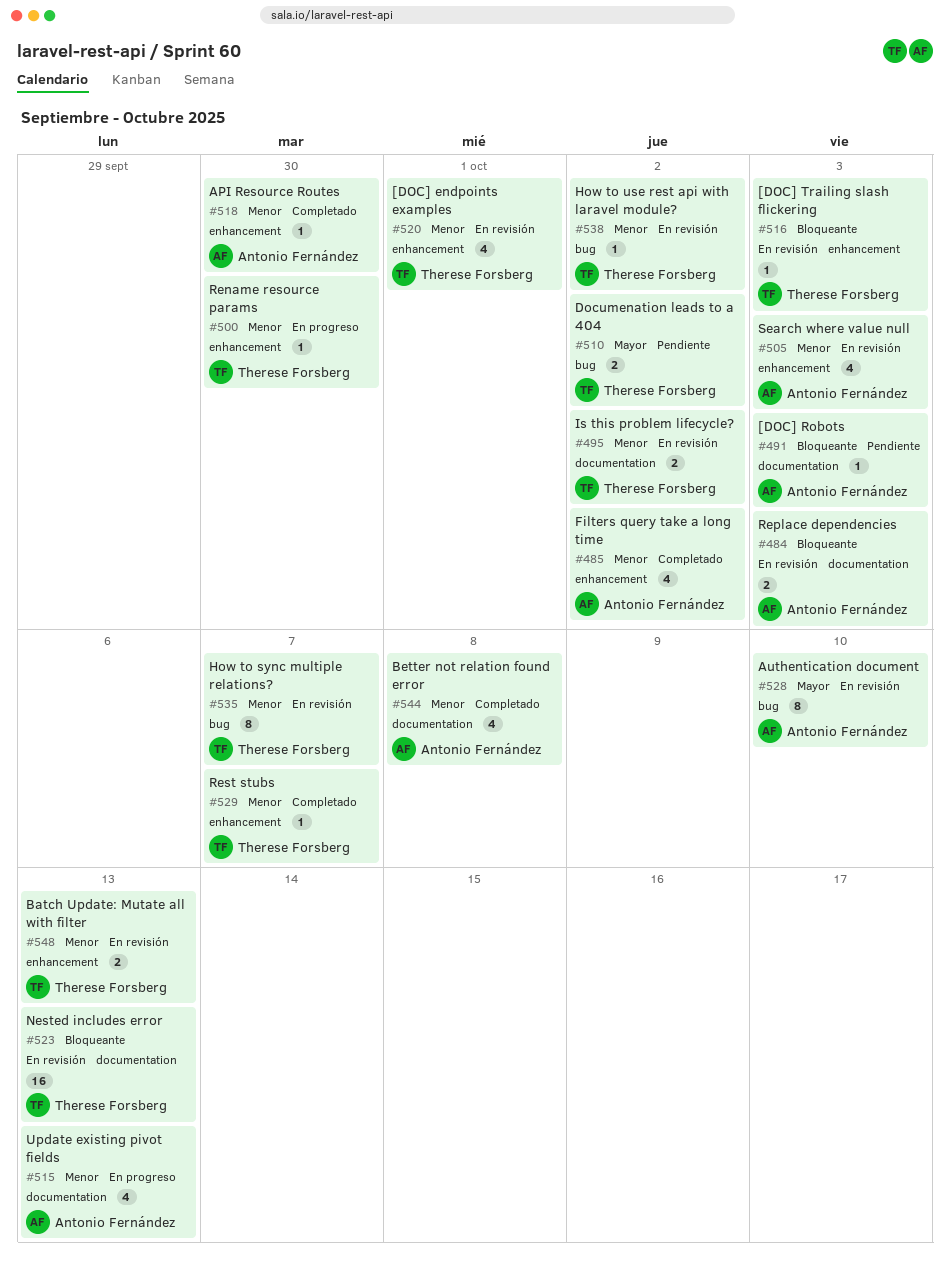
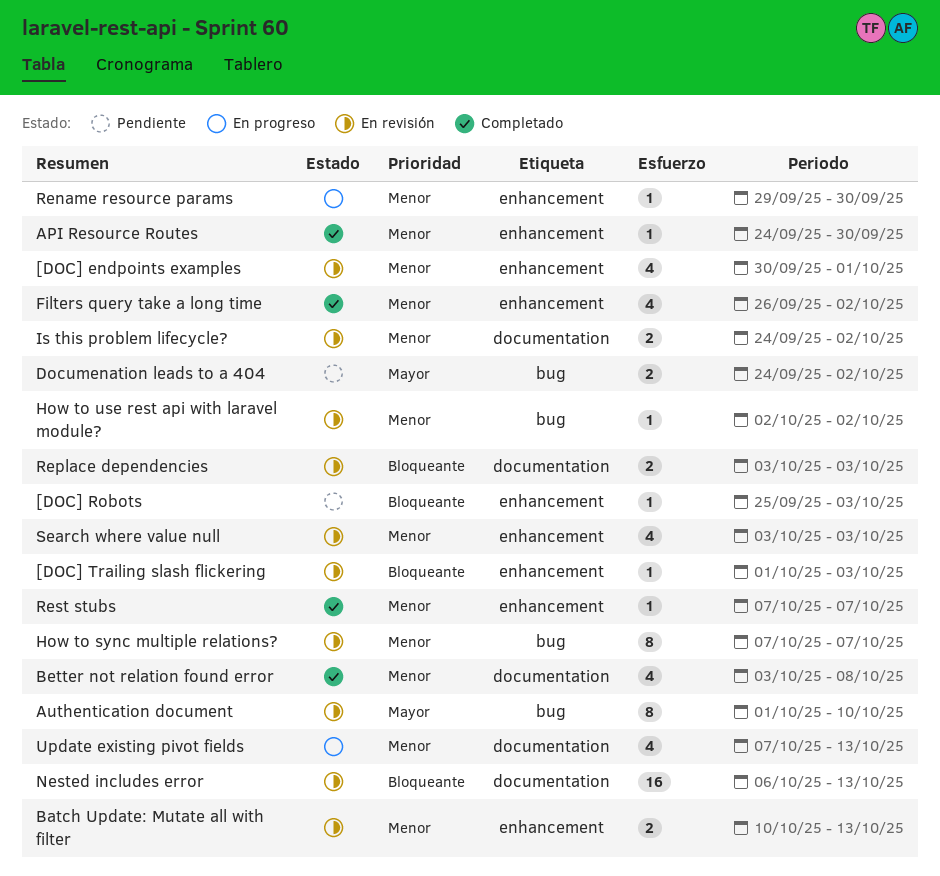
[DOC] Robots, label: documentation -> enhancement

